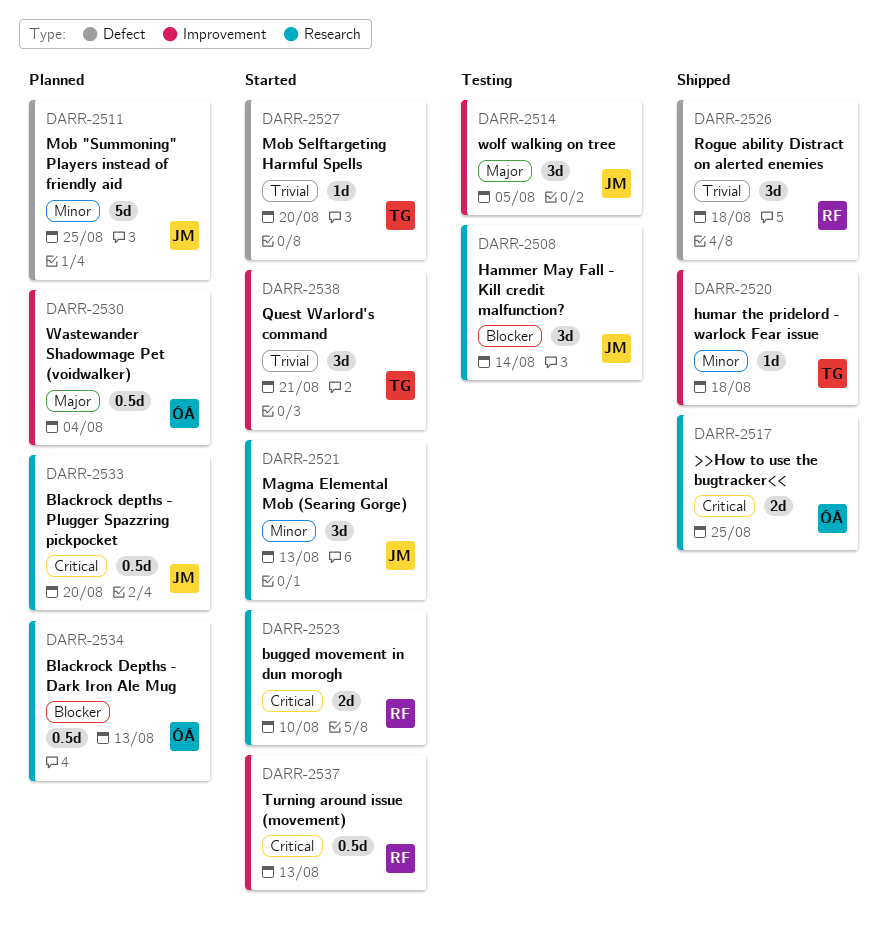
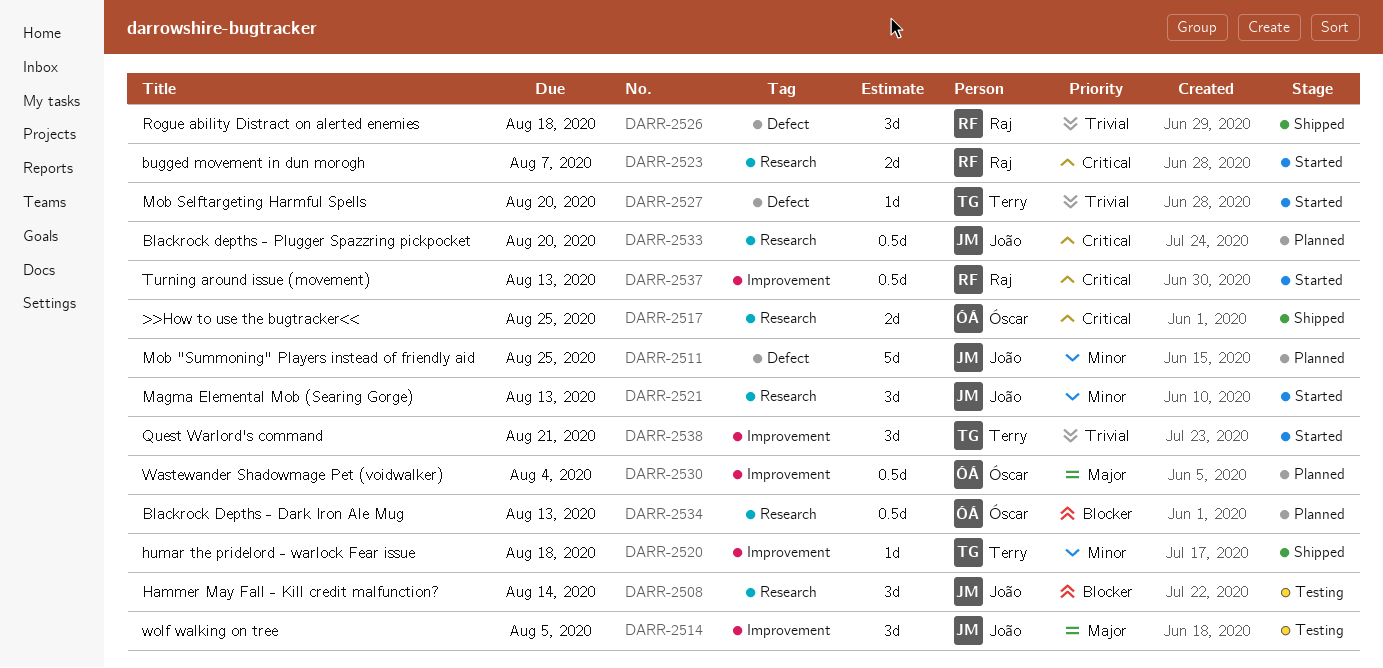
DARR-2523, due: Aug 10 -> Aug 7

